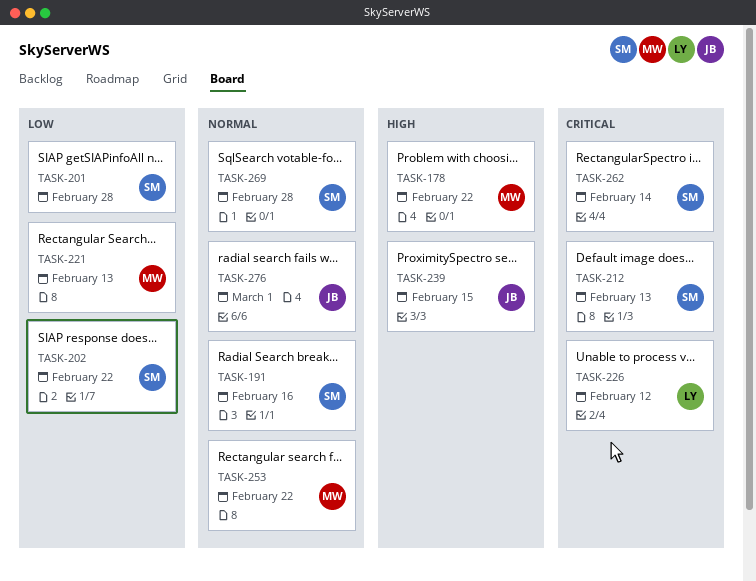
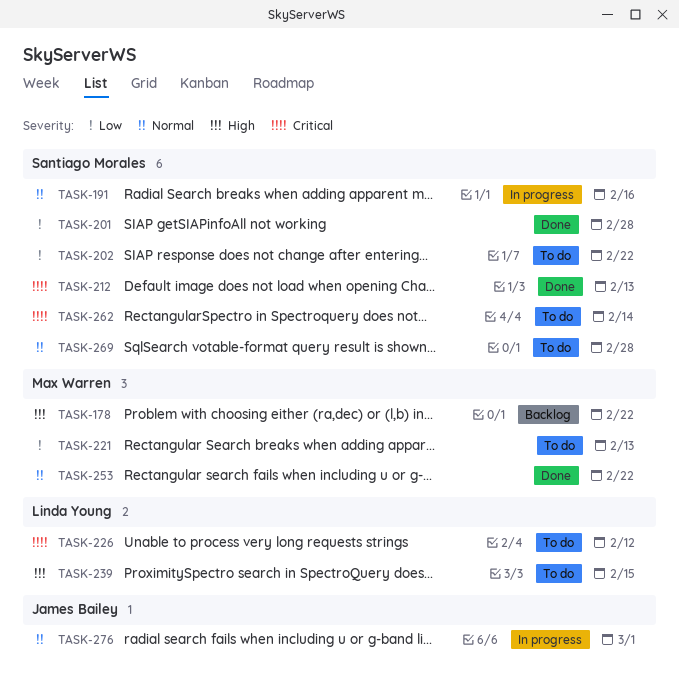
TASK-239, owner: James Bailey -> Linda Young

